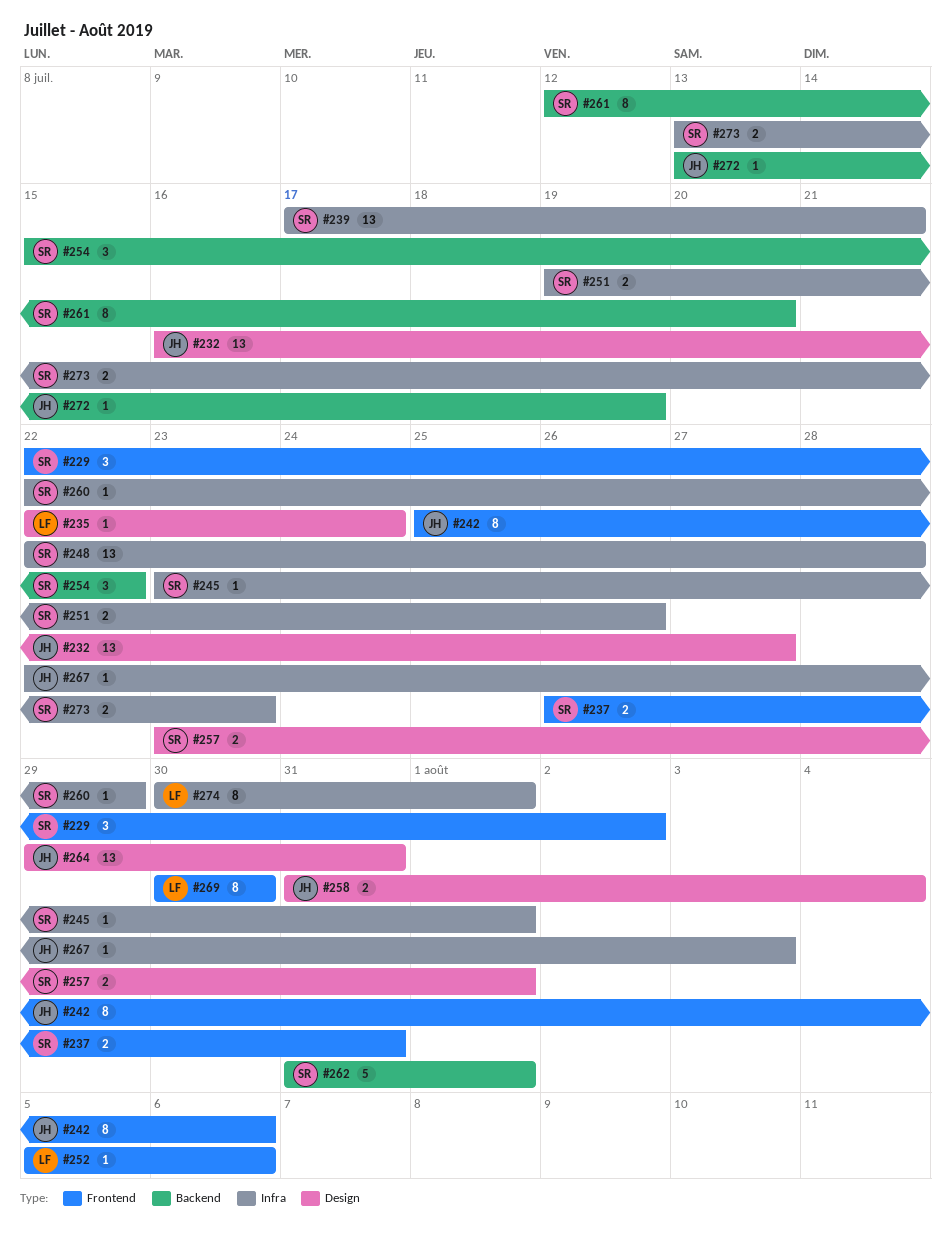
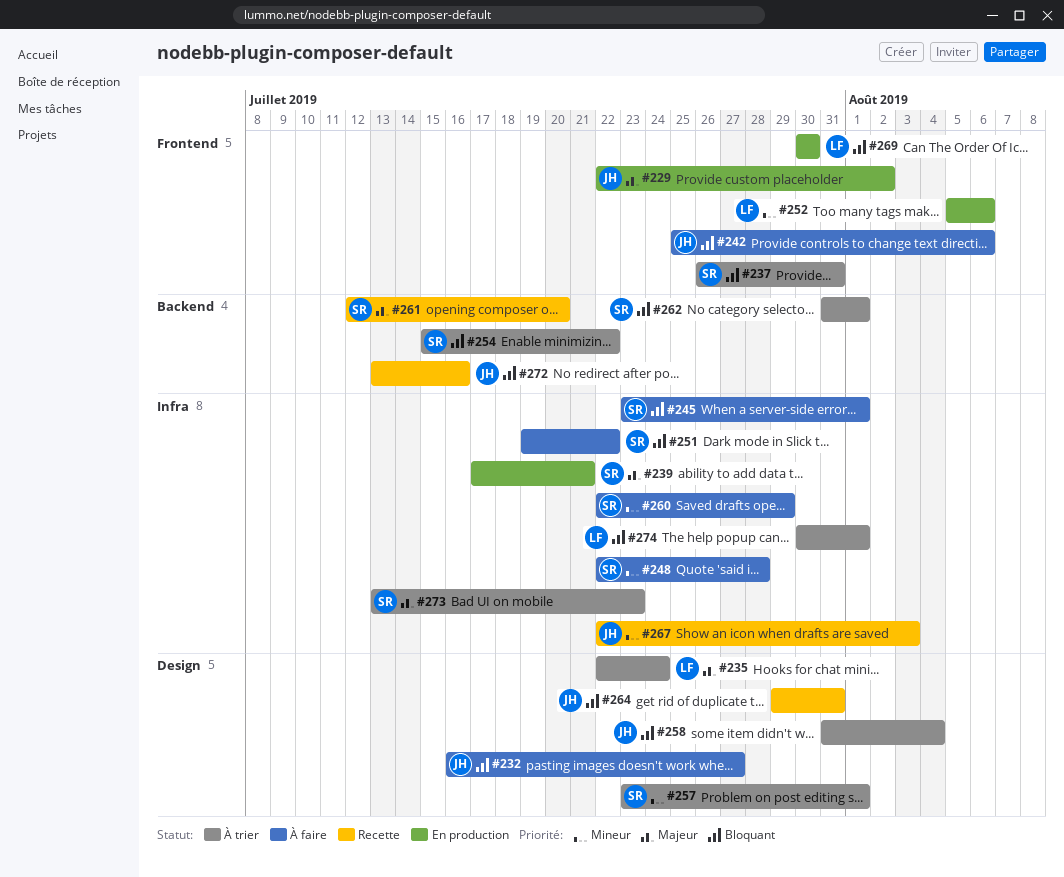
#229, owner: SR -> JH
#251, due: Jul 26 -> Jul 22
#272, due: Jul 19 -> Jul 16

